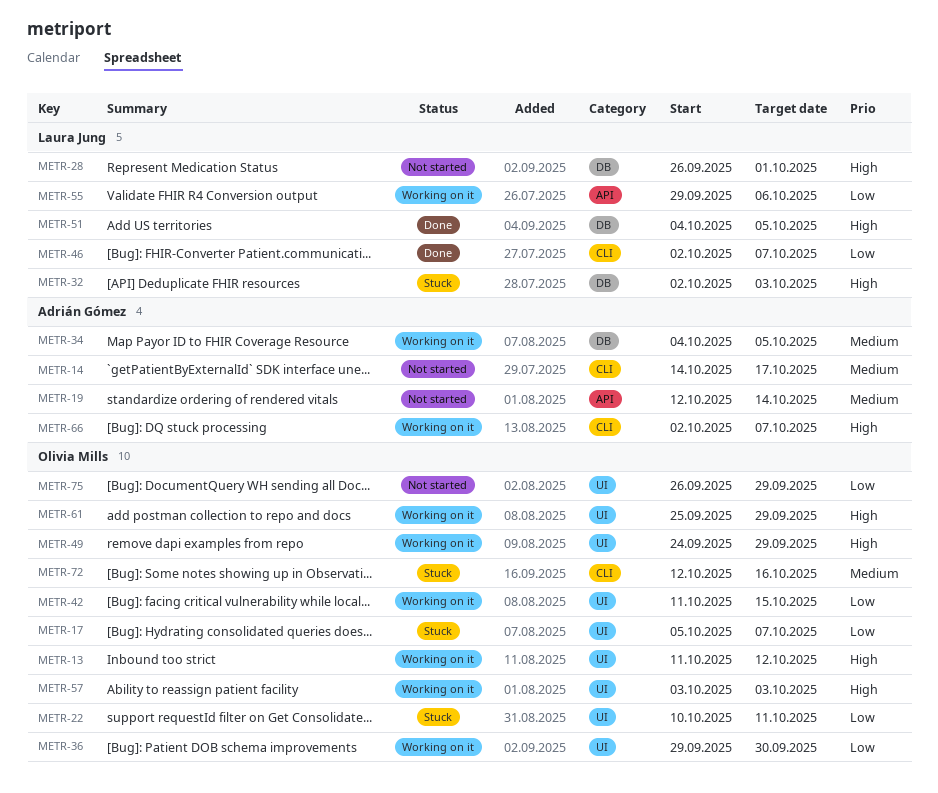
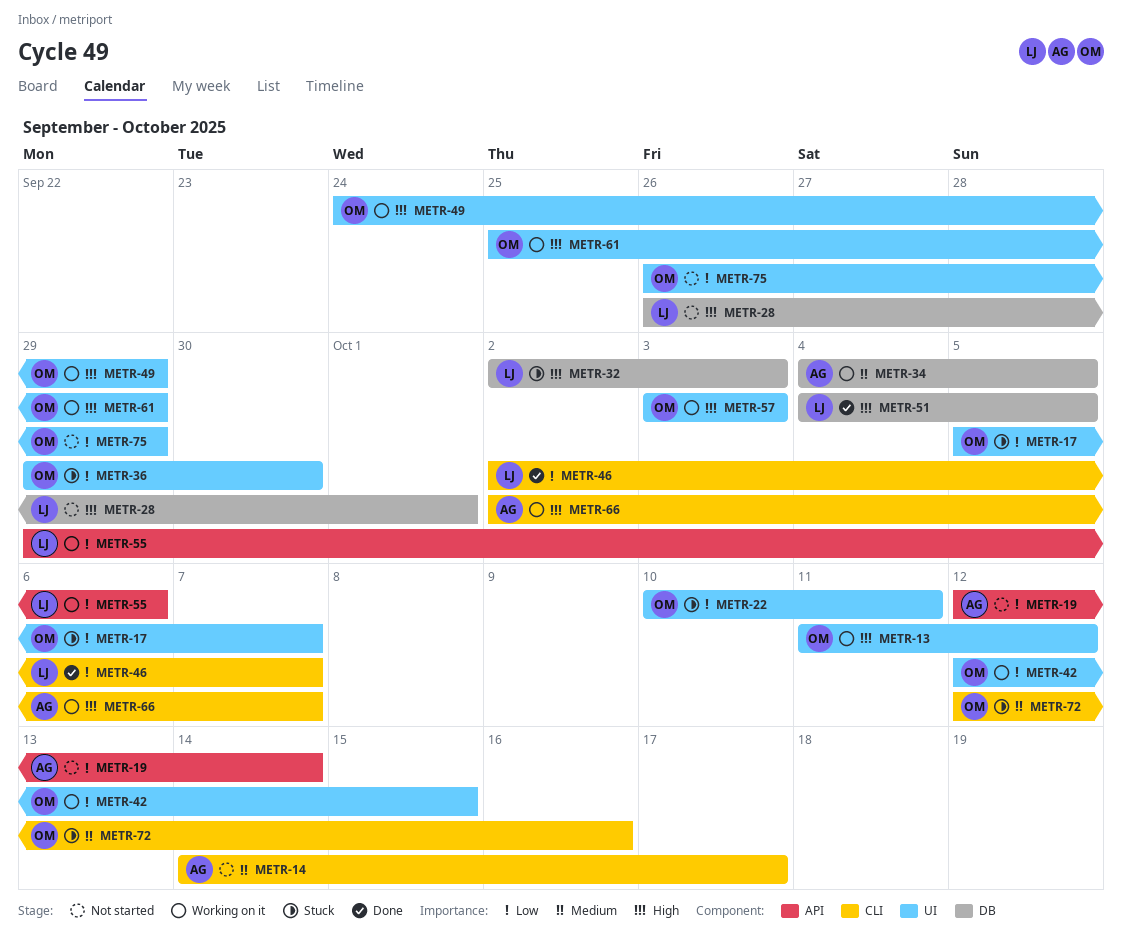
METR-19, priority: Medium -> Low
METR-36, status: Working on it -> Stuck
METR-42, start: Oct 11 -> Oct 12

